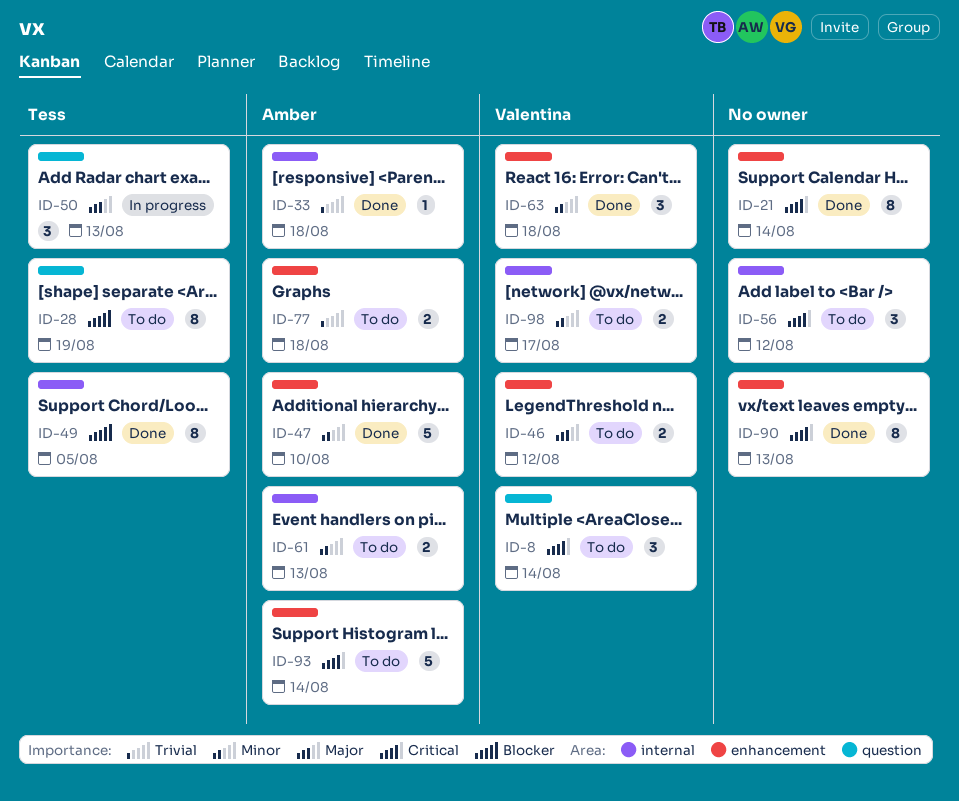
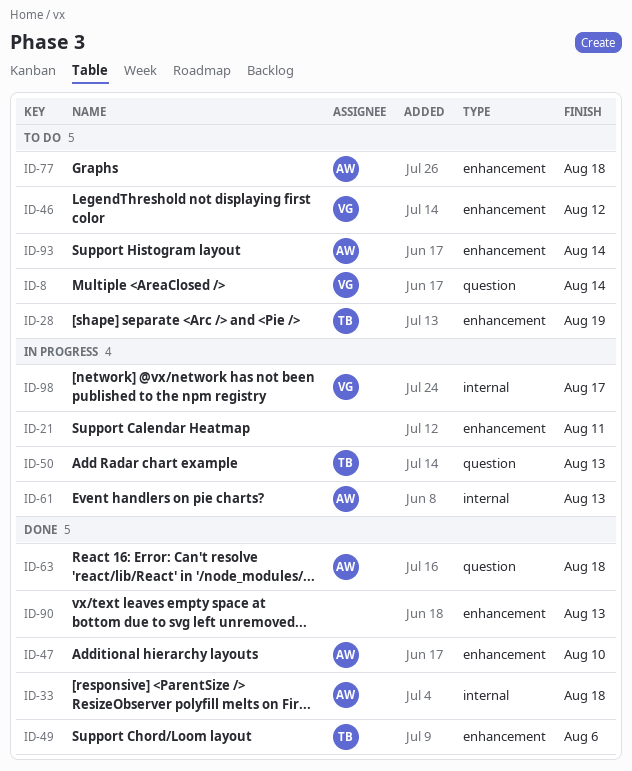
ID-21, status: Done -> In progress
ID-21, due: Aug 14 -> Aug 11
ID-28, label: question -> enhancement
ID-49, label: internal -> enhancement
ID-49, due: Aug 5 -> Aug 6
ID-56: present -> none
ID-61, status: To do -> In progress
ID-63, owner: Valentina -> Amber
ID-63, label: enhancement -> question
ID-98, status: To do -> In progress

